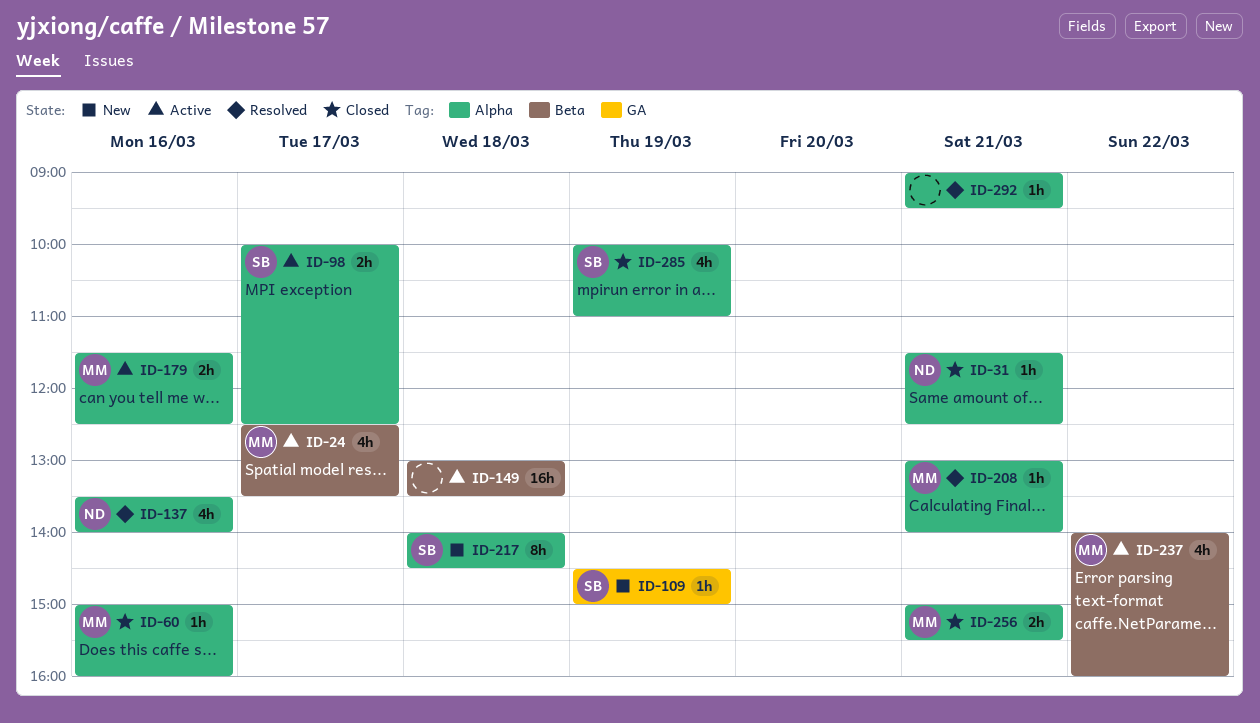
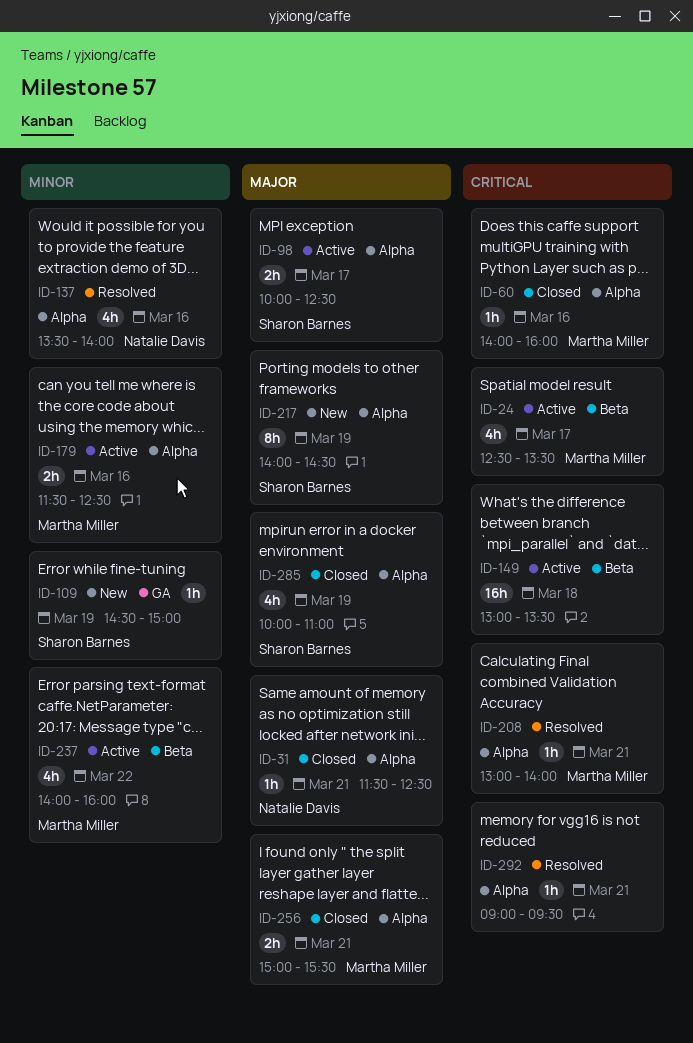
ID-60, begins: 15:00 -> 14:00
ID-217, day: Mar 18 -> Mar 19

